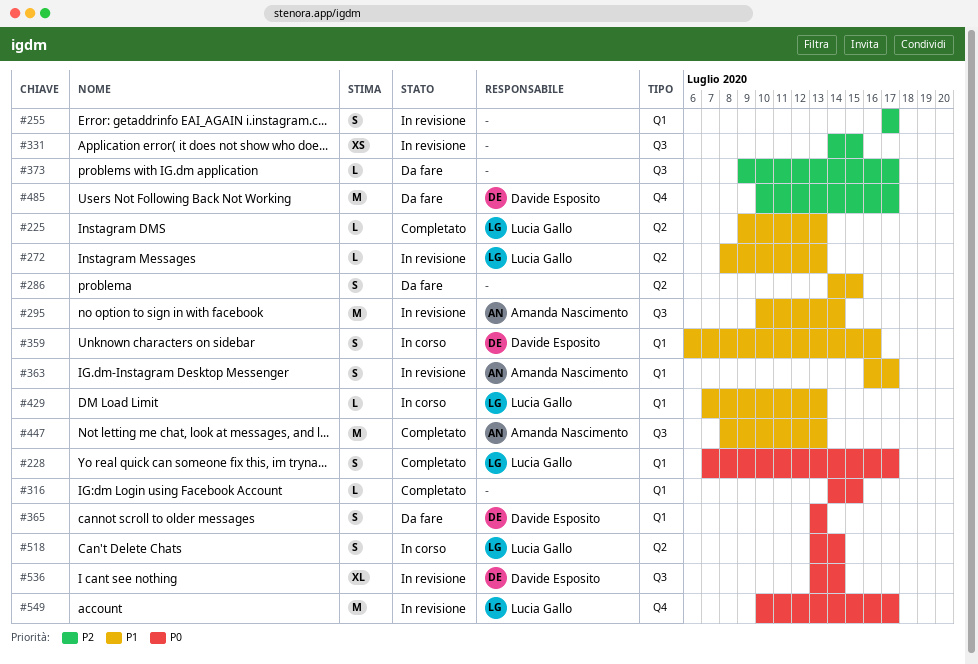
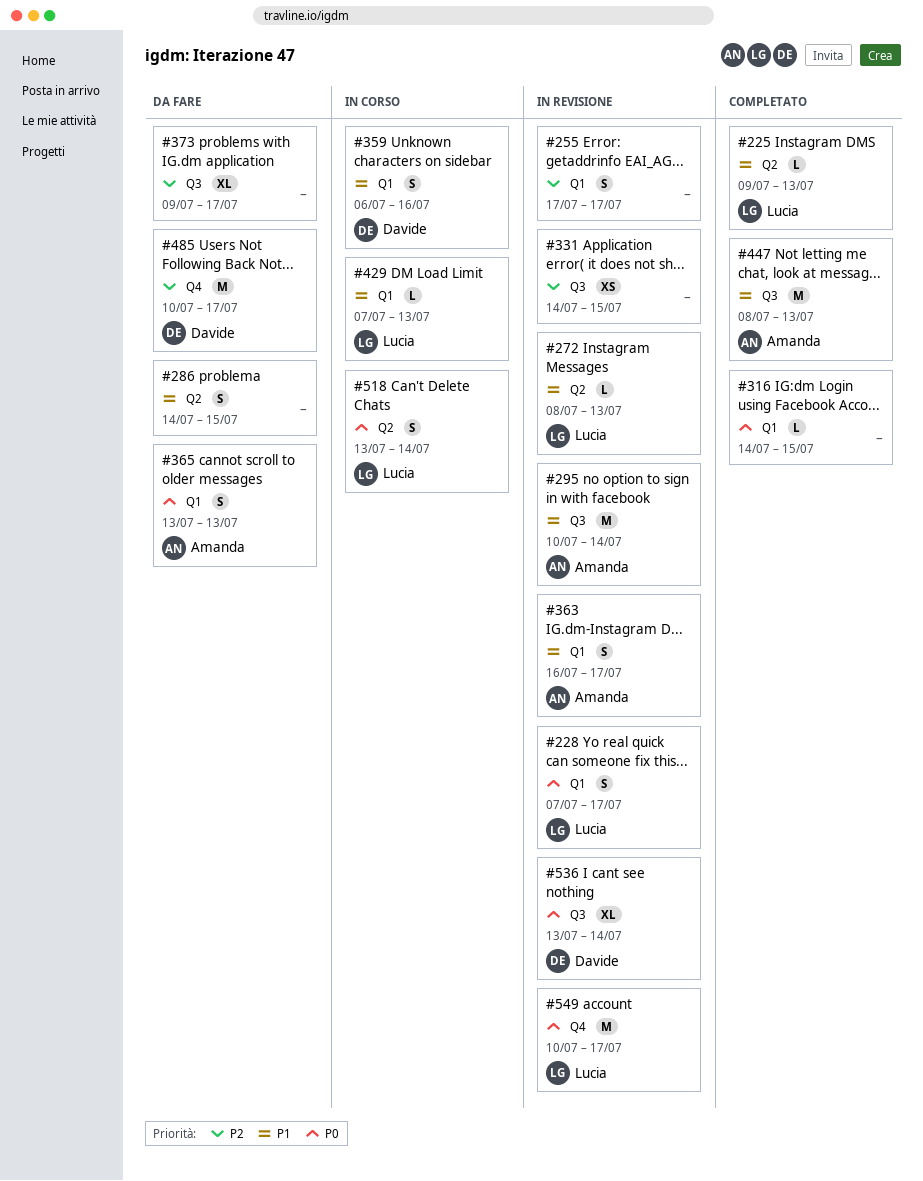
#228, status: Completato -> In revisione
#365, owner: Davide Esposito -> Amanda Nascimento
#373, estimate: L -> XL

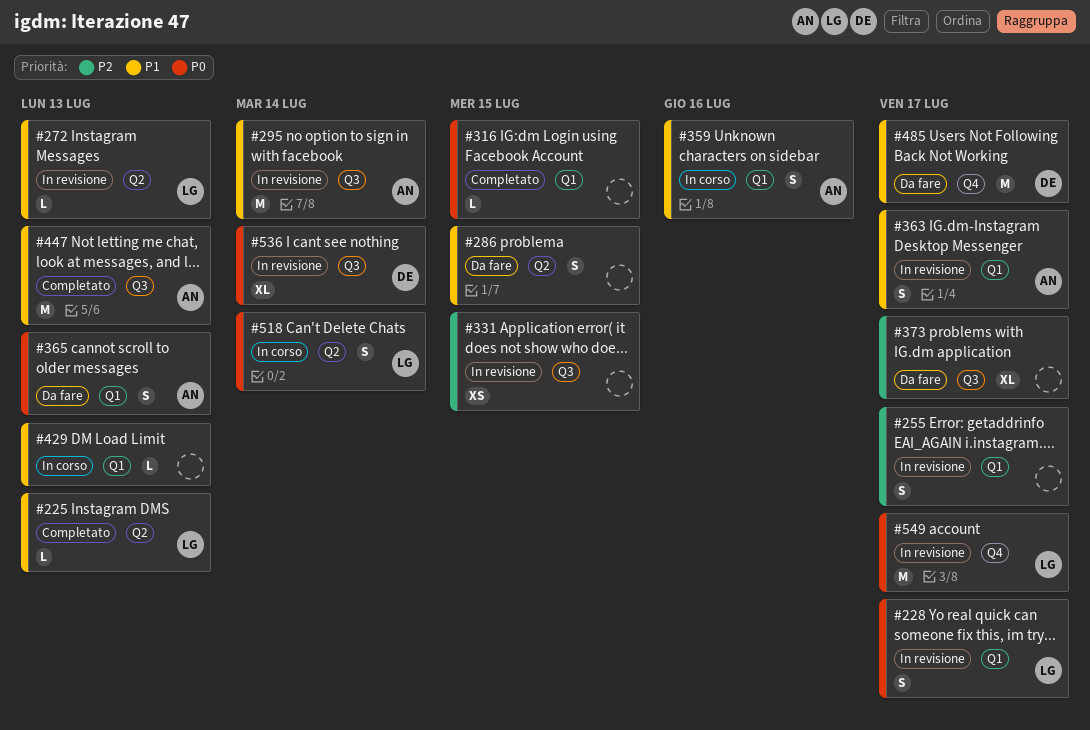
#359, owner: Davide -> Amanda
#429, owner: Lucia -> none
#485, priority: P2 -> P1

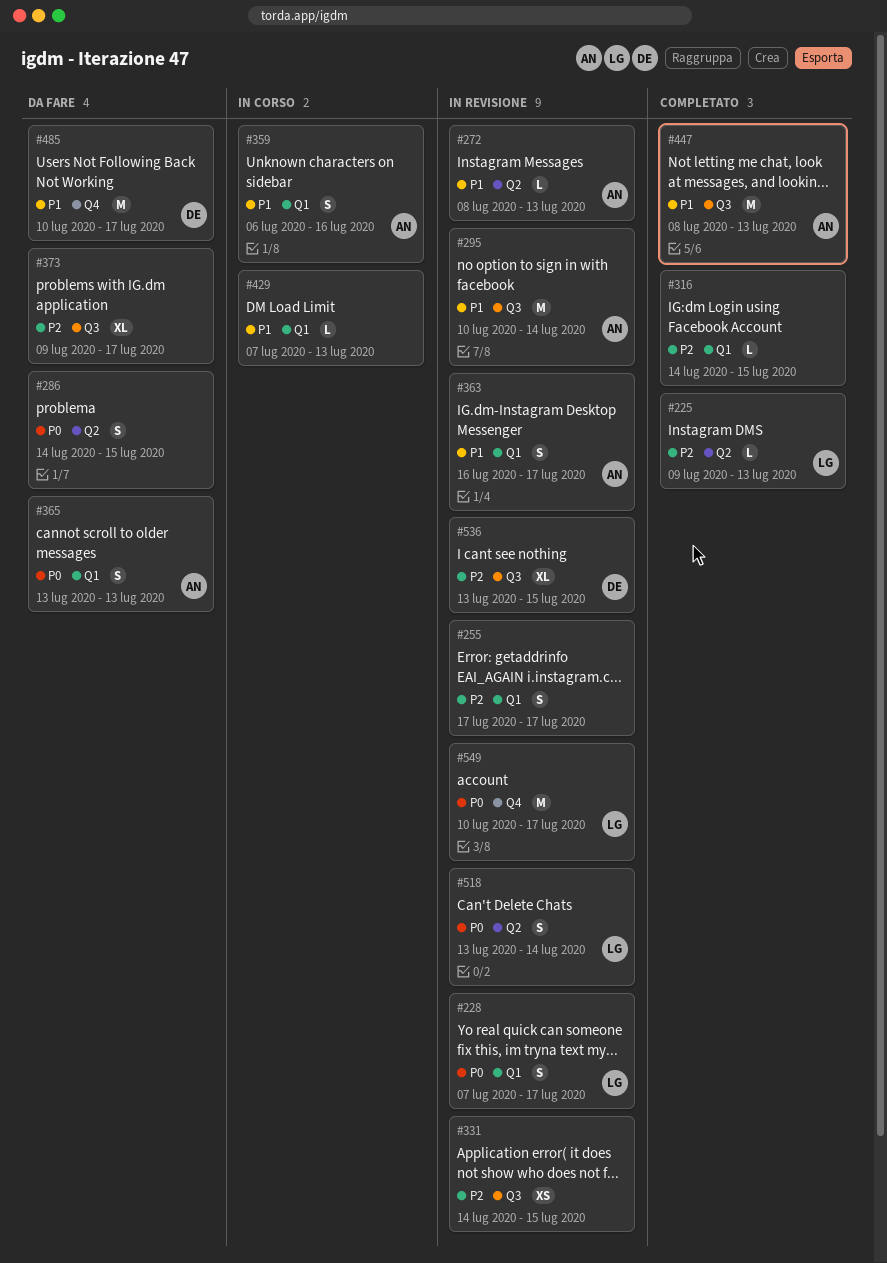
#225, priority: P1 -> P2
#272, owner: LG -> AN
#286, priority: P1 -> P0
#316, priority: P0 -> P2
#518, status: In corso -> In revisione
#536, priority: P0 -> P2
#536, due: Jul 14 -> Jul 15

